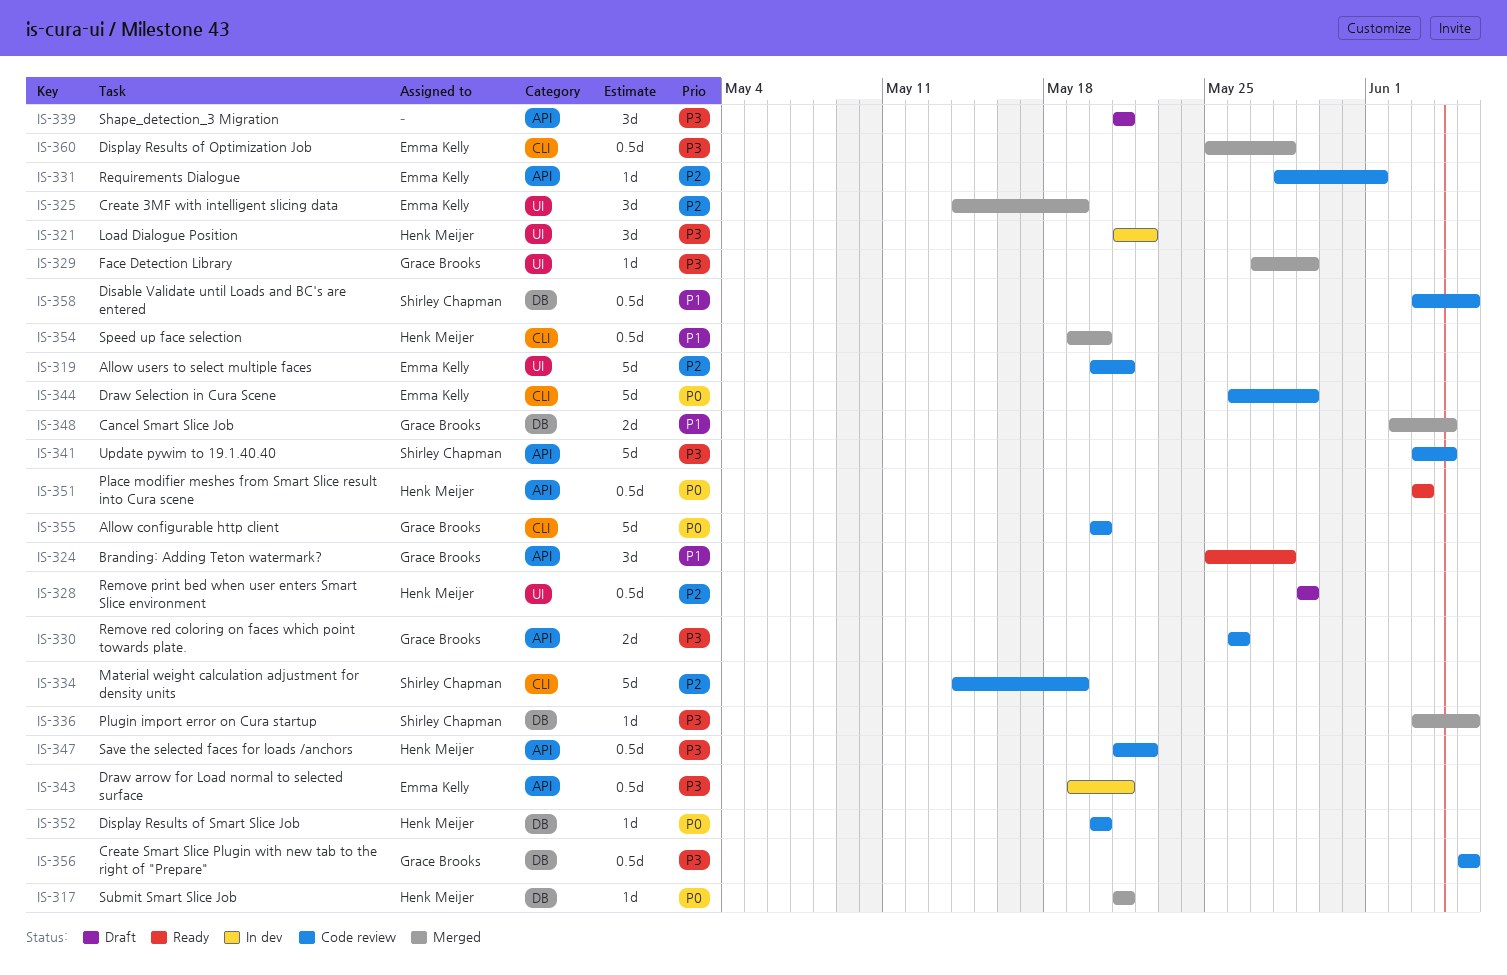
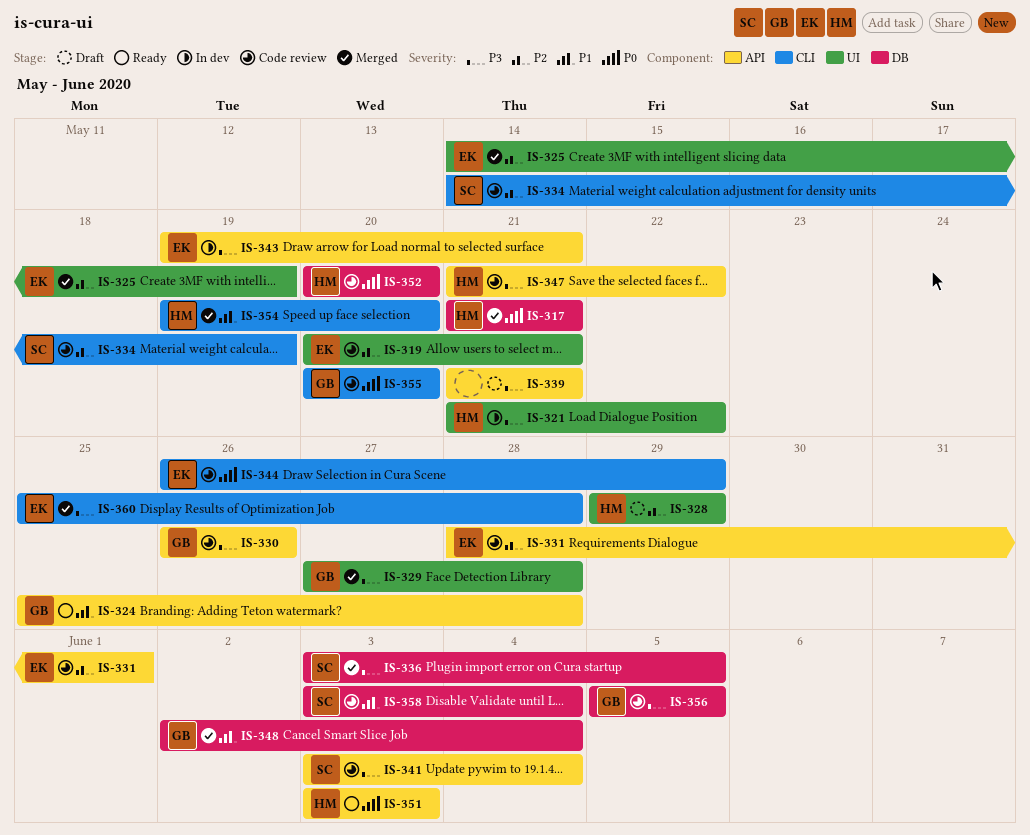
IS-329, due: May 29 -> May 28
IS-358, due: Jun 5 -> Jun 4

